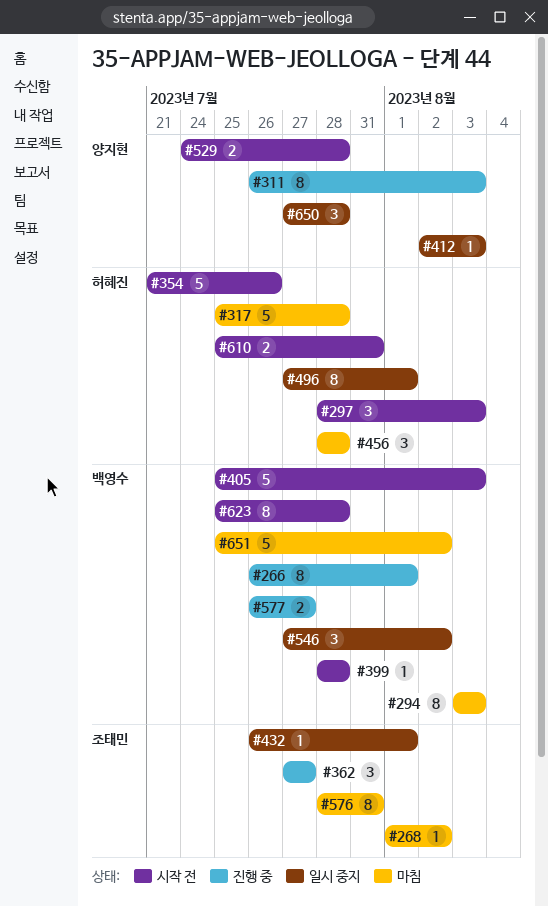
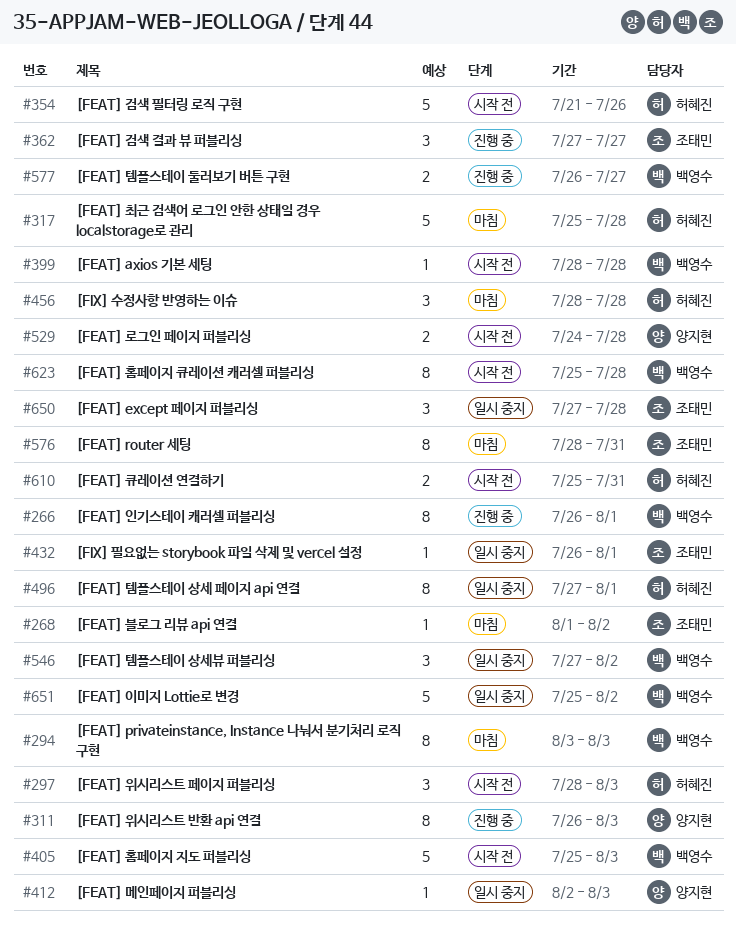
#650, owner: 양지현 -> 조태민
#651, status: 마침 -> 일시 중지

